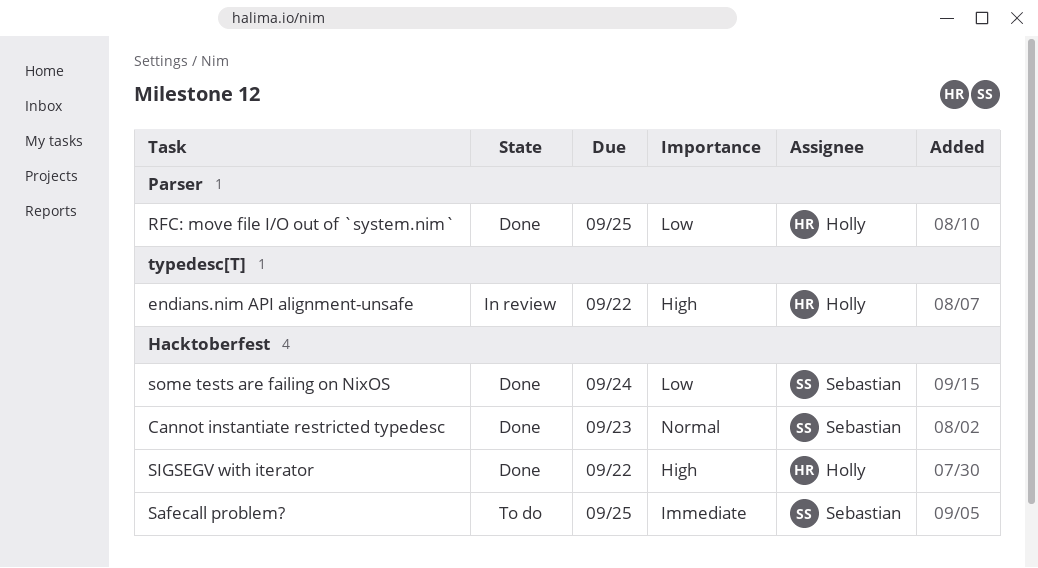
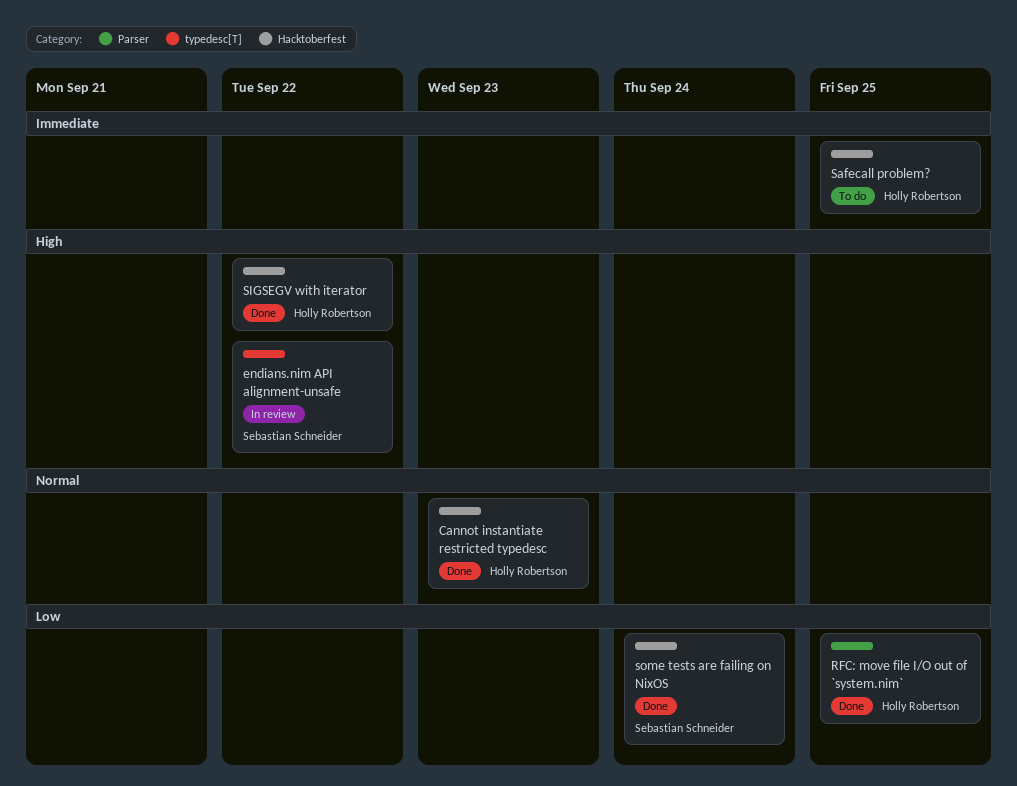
Cannot instantiate restricted typedesc, owner: Sebastian Schneider -> Holly Robertson
endians.nim API alignment-unsafe, owner: Holly Robertson -> Sebastian Schneider
Safecall problem?, owner: Sebastian Schneider -> Holly Robertson

